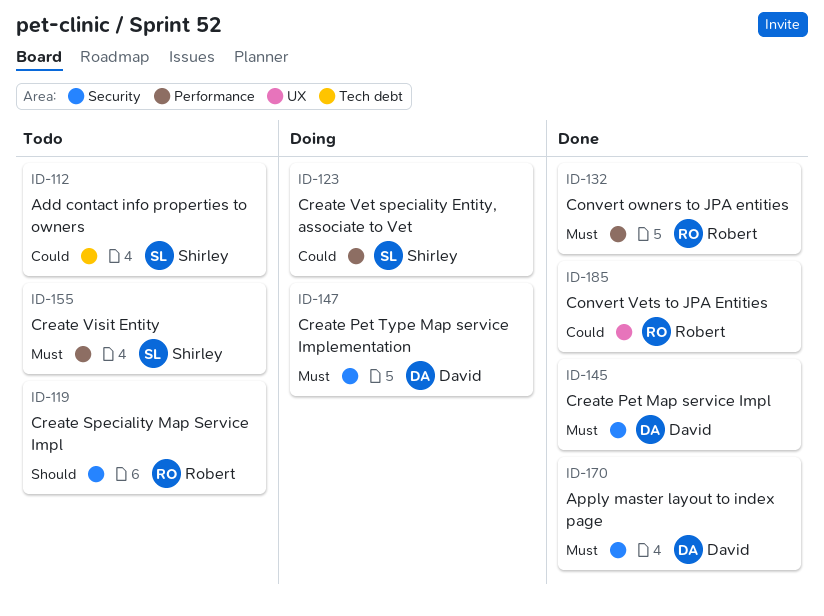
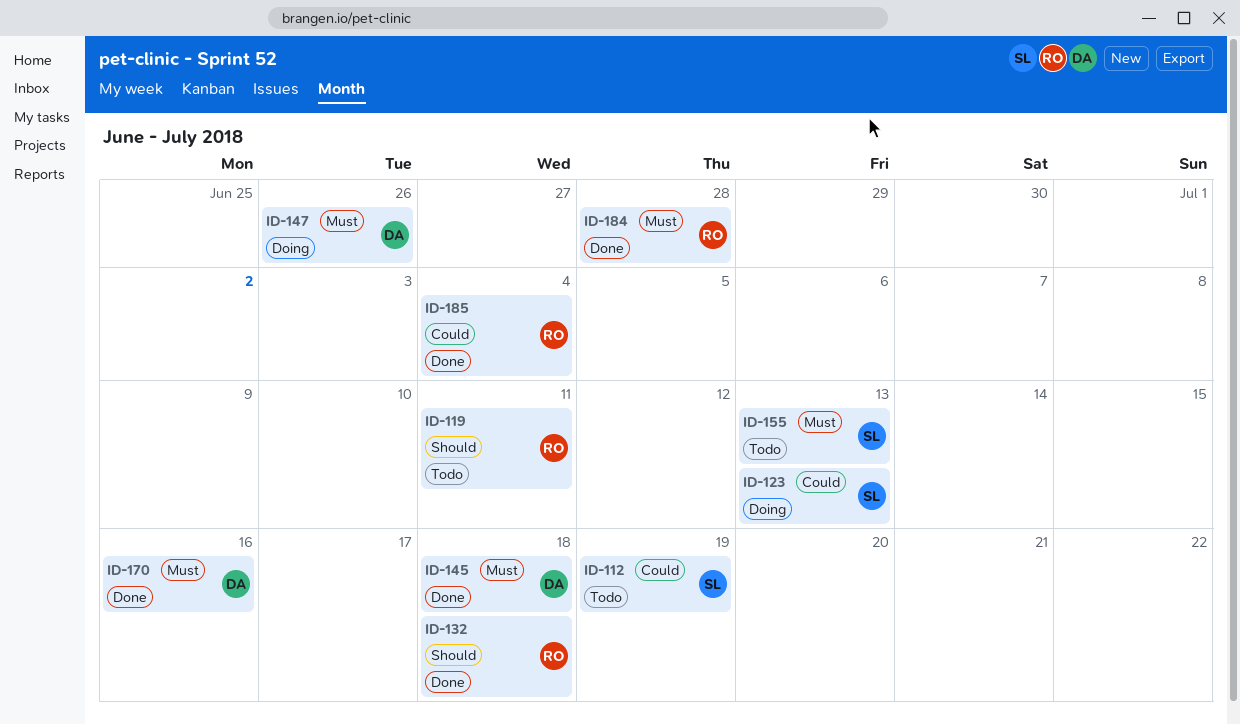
ID-132, priority: Must -> Should
ID-184: none -> present

